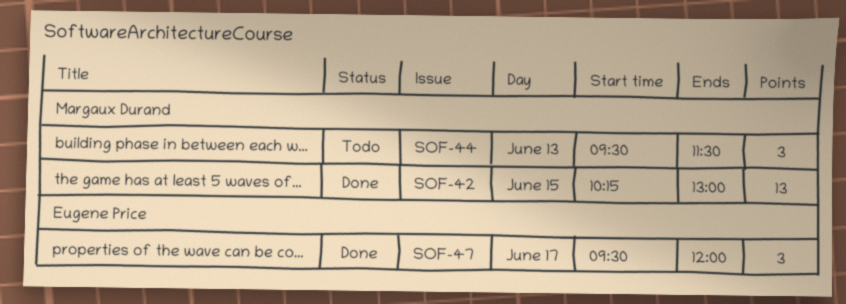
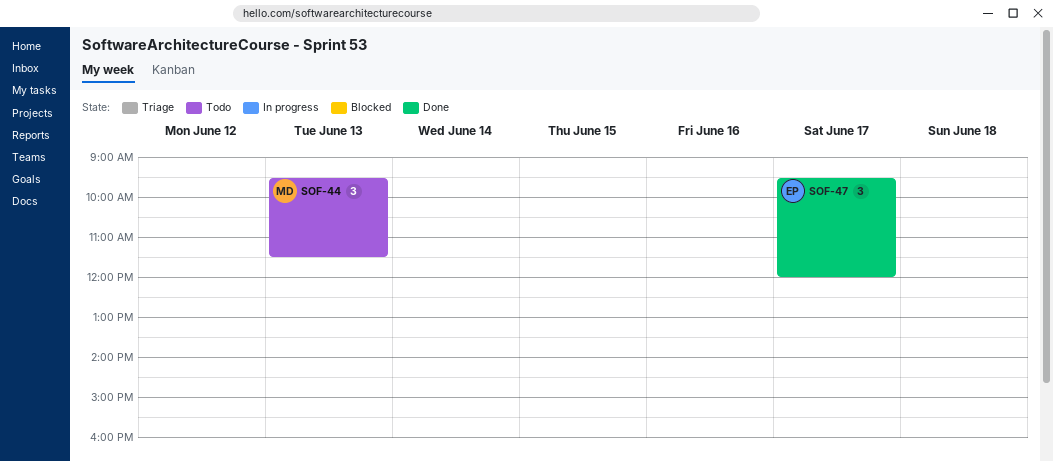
SOF-42: present -> none

